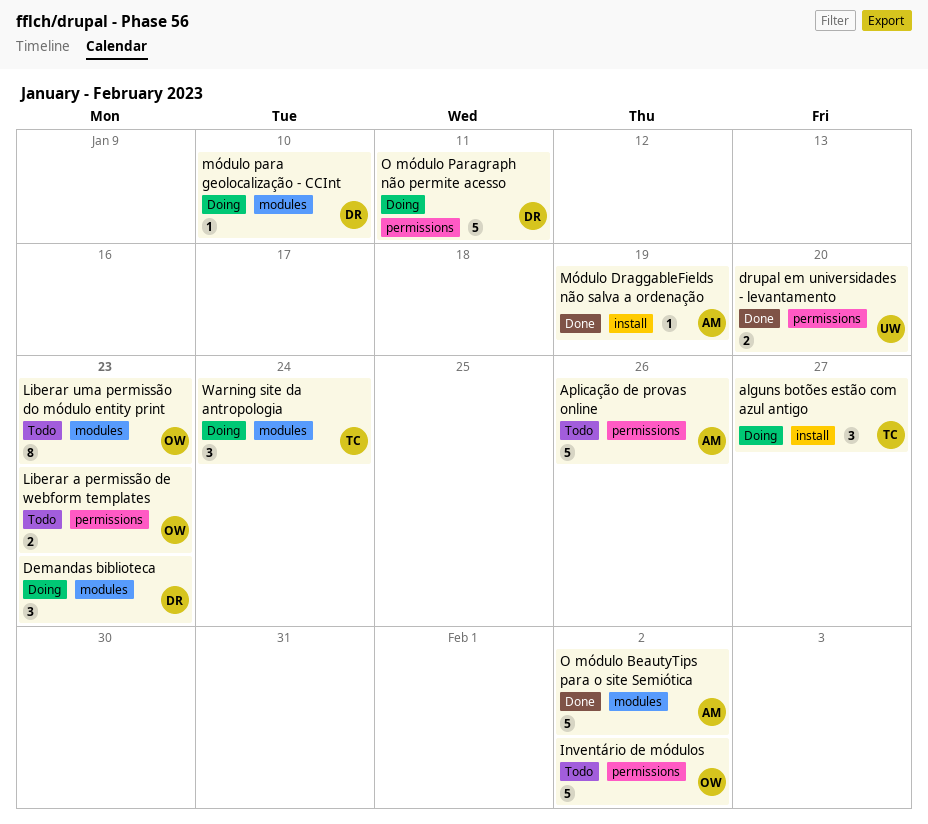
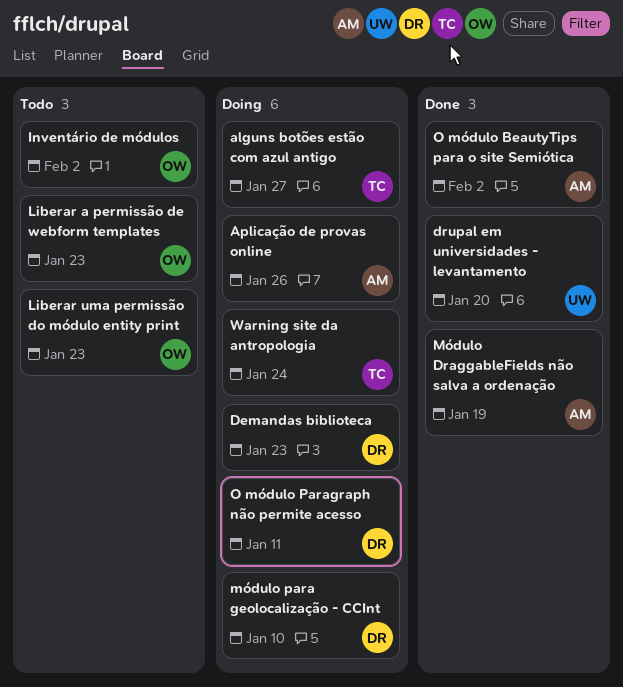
Aplicação de provas online, status: Todo -> Doing

